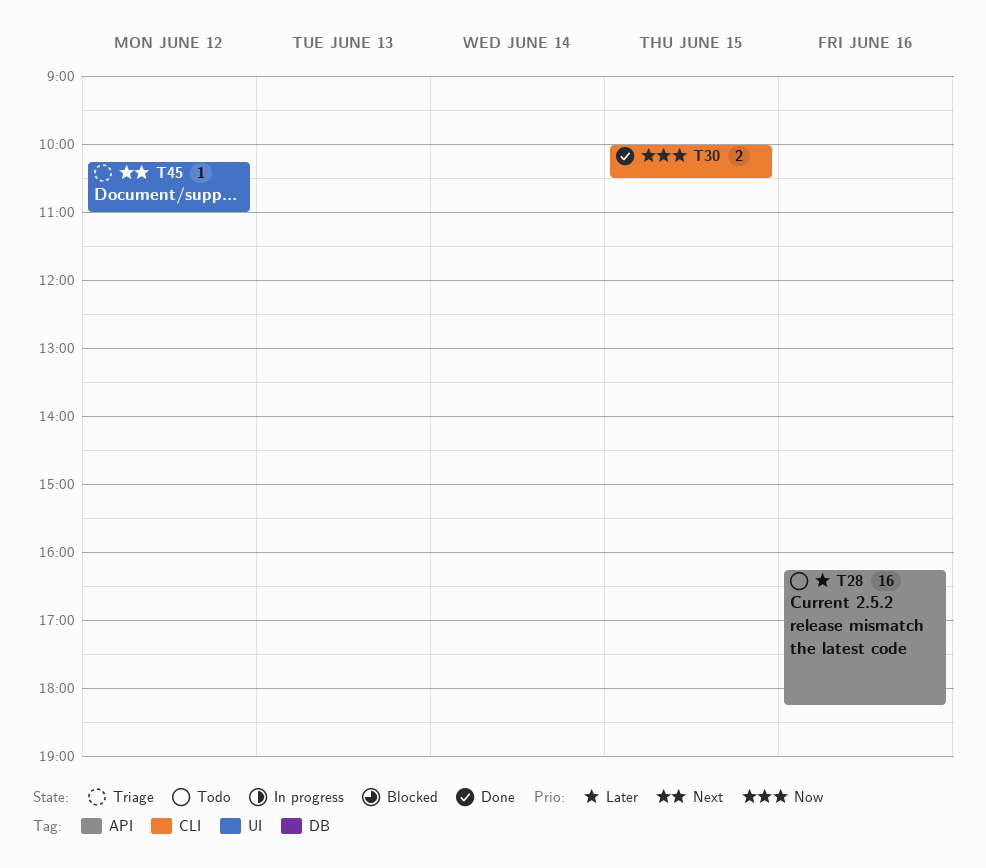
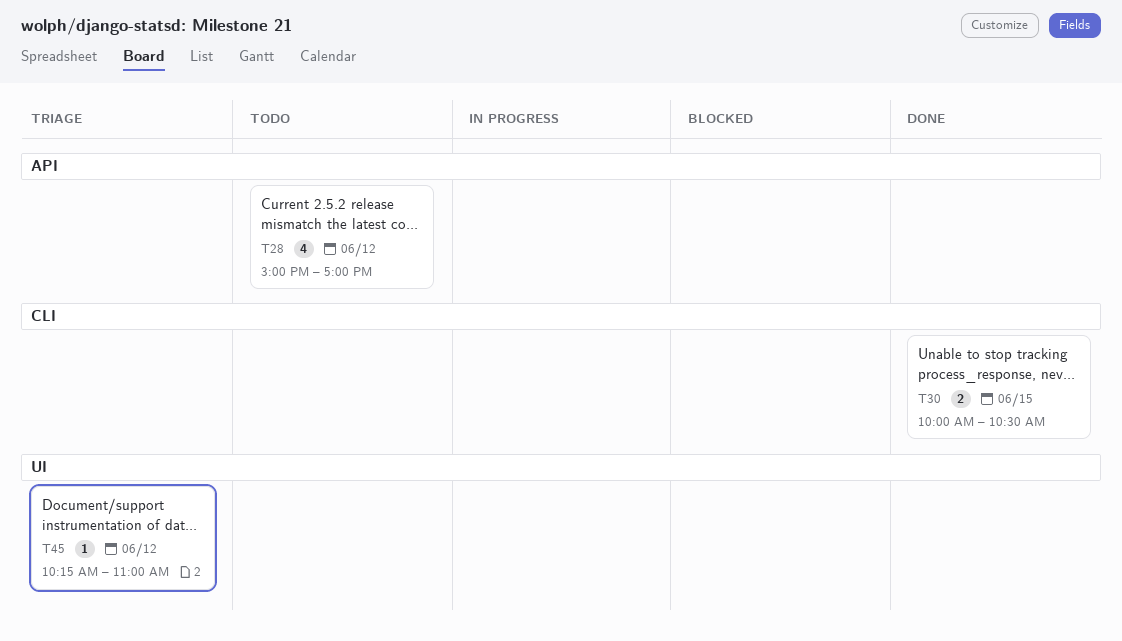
T28, estimate: 16 -> 4
T28, day: Jun 16 -> Jun 12
T28, begins: 16:15 -> 15:00
T28, ends: 18:15 -> 17:00

